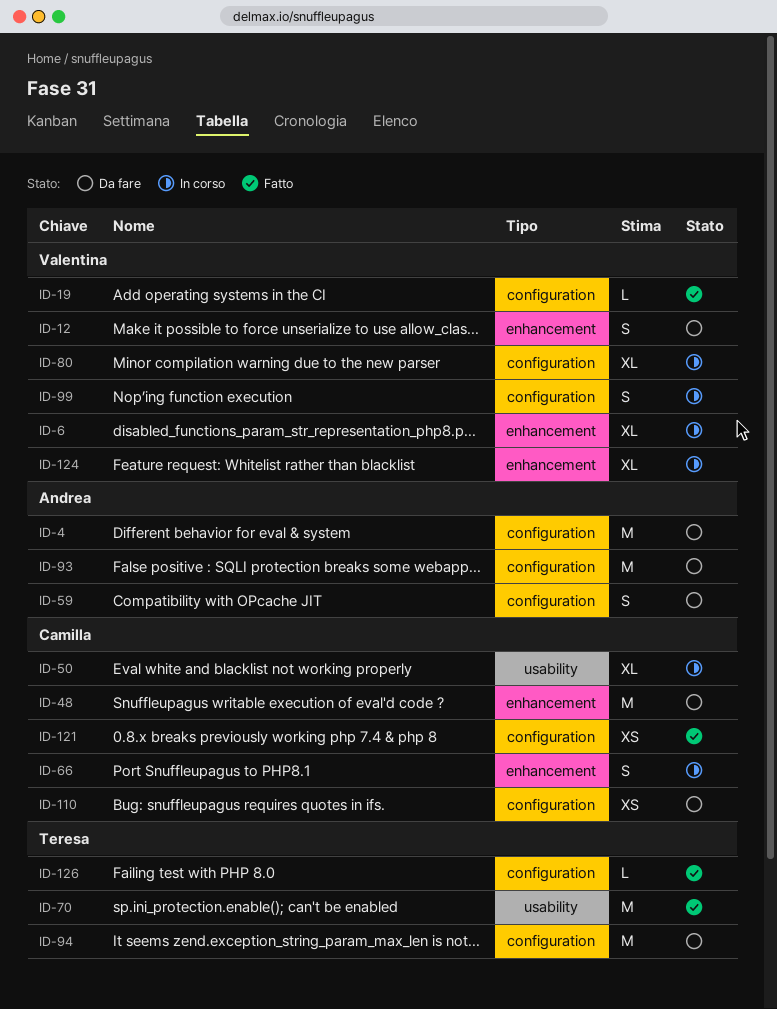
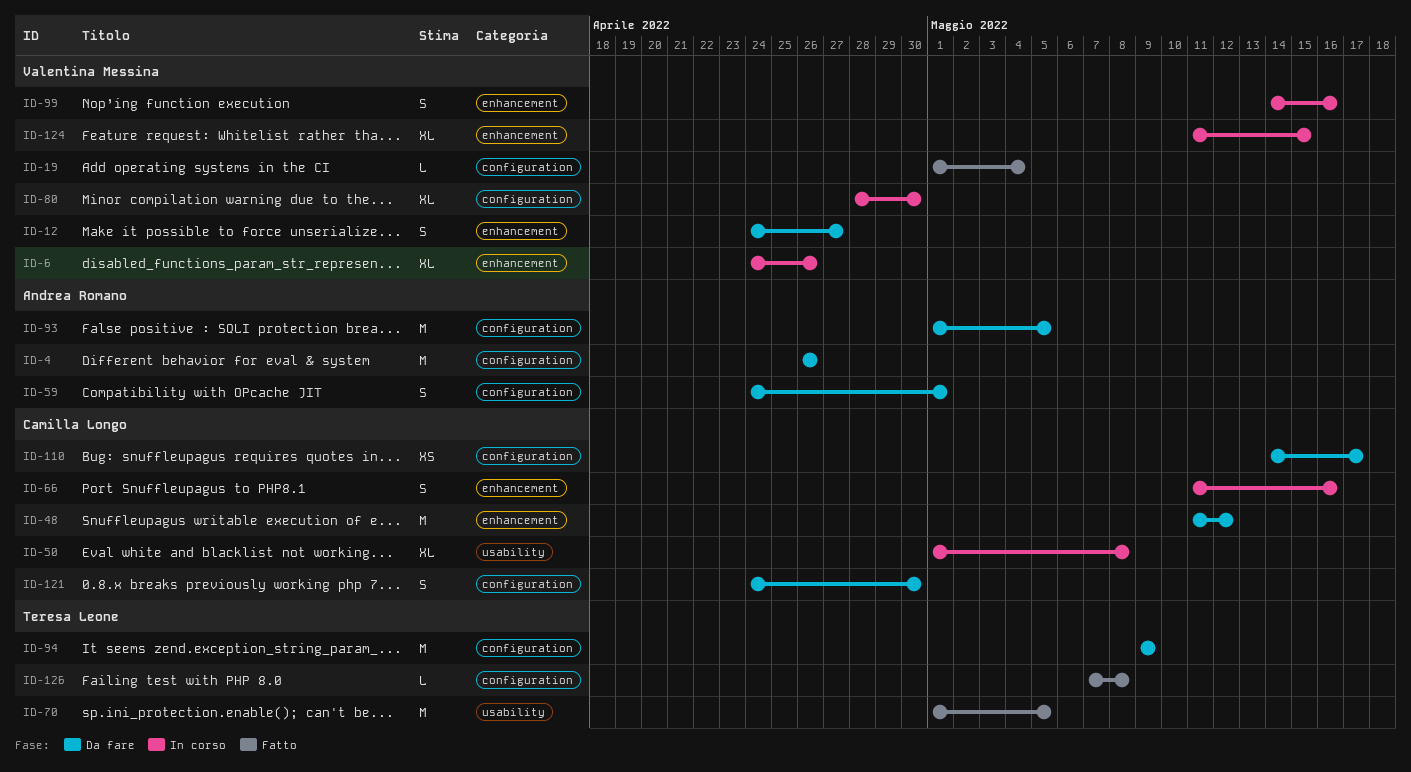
ID-99, label: configuration -> enhancement
ID-121, status: Fatto -> Da fare
ID-121, estimate: XS -> S

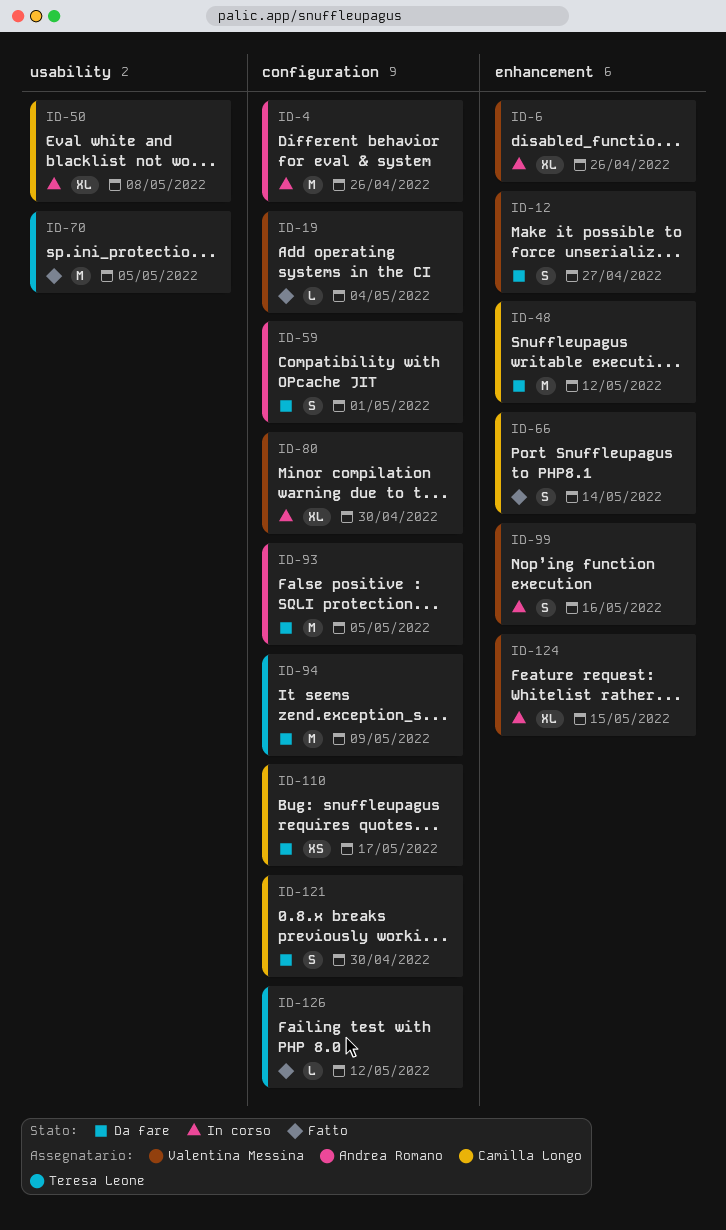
ID-4, status: Da fare -> In corso
ID-66, status: In corso -> Fatto
ID-66, due: May 16 -> May 14
ID-126, due: May 8 -> May 12

